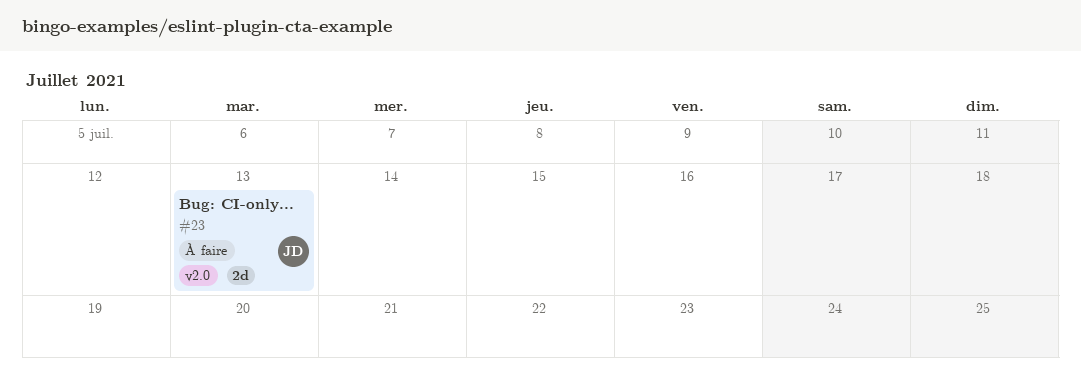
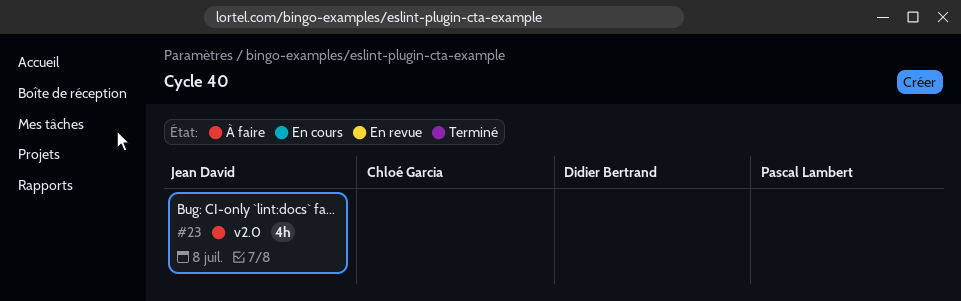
#23, estimate: 2d -> 4h
#23, due: Jul 13 -> Jul 8

